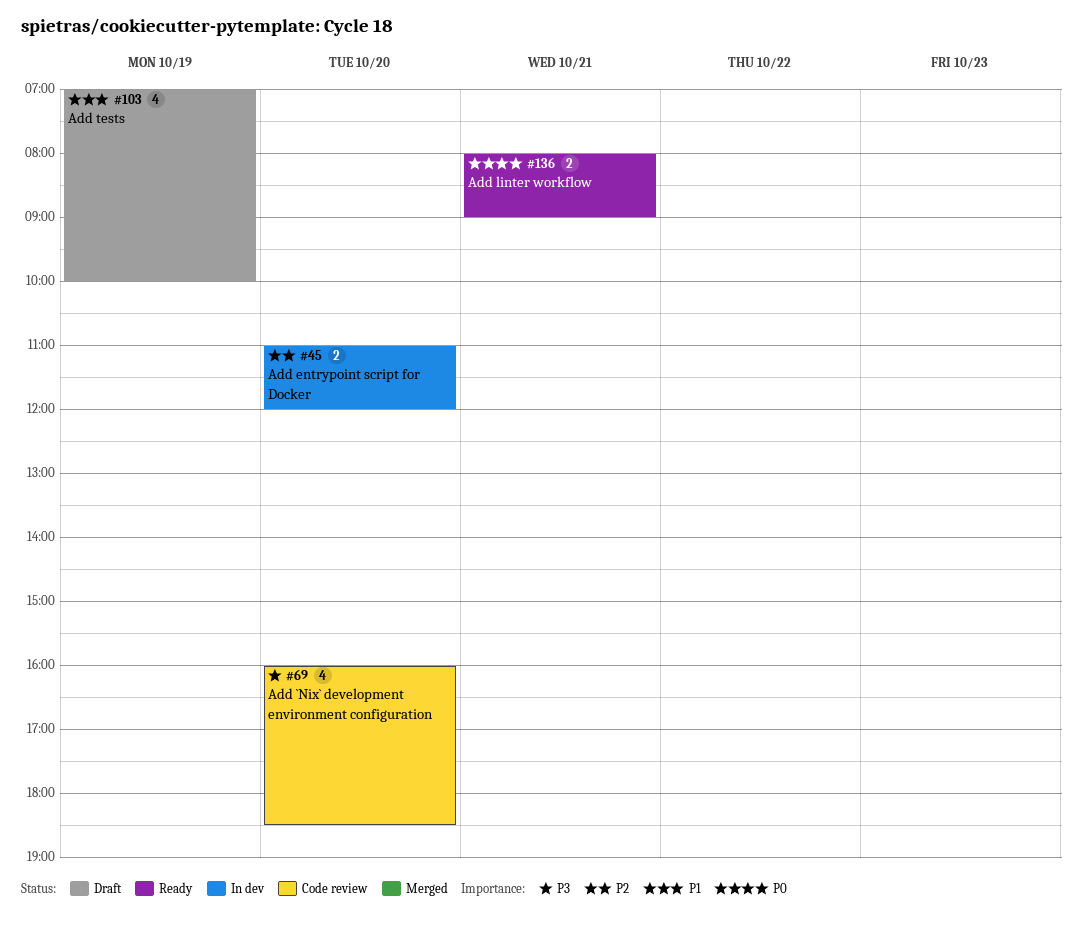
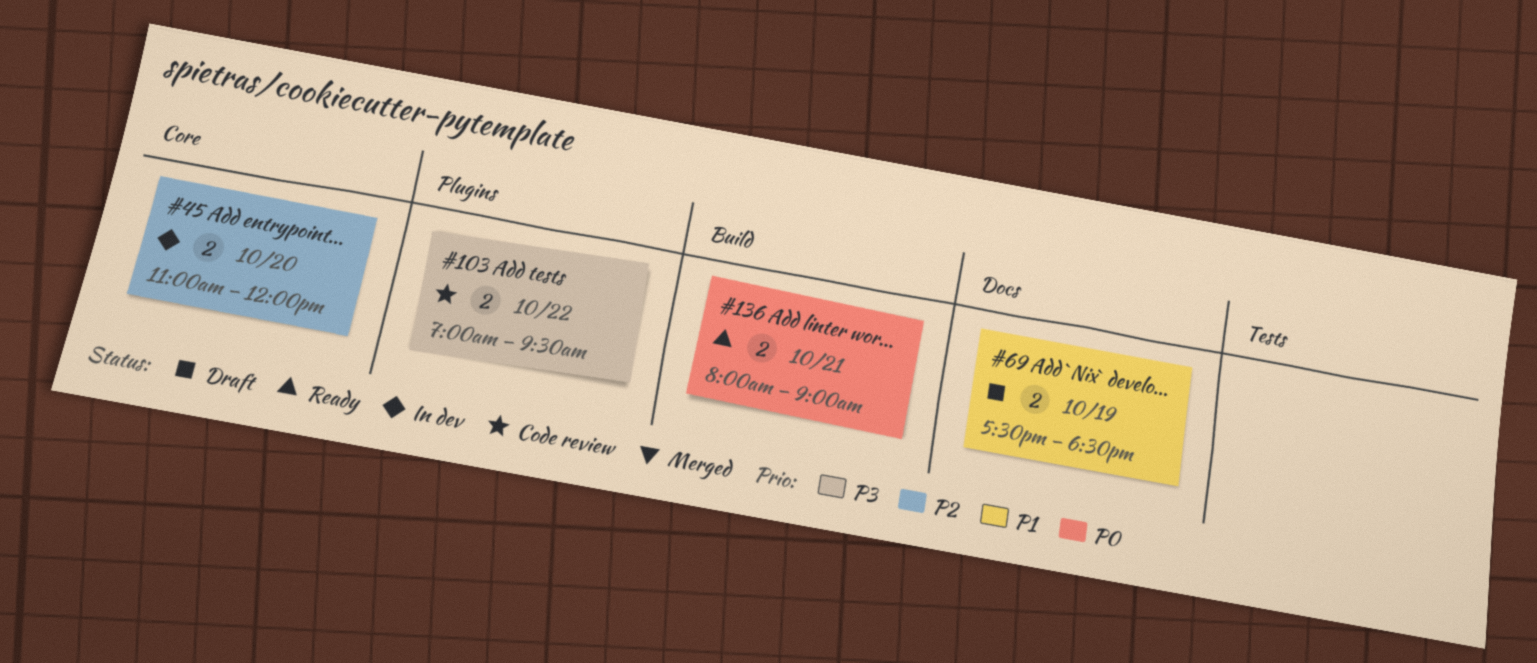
#69, status: Code review -> Draft
#69, priority: P3 -> P1
#69, estimate: 4 -> 2
#69, day: Oct 20 -> Oct 19
#69, begins: 16:00 -> 17:30
#103, status: Draft -> Code review
#103, priority: P1 -> P3
#103, estimate: 4 -> 2
#103, day: Oct 19 -> Oct 22
#103, ends: 10:00 -> 09:30

